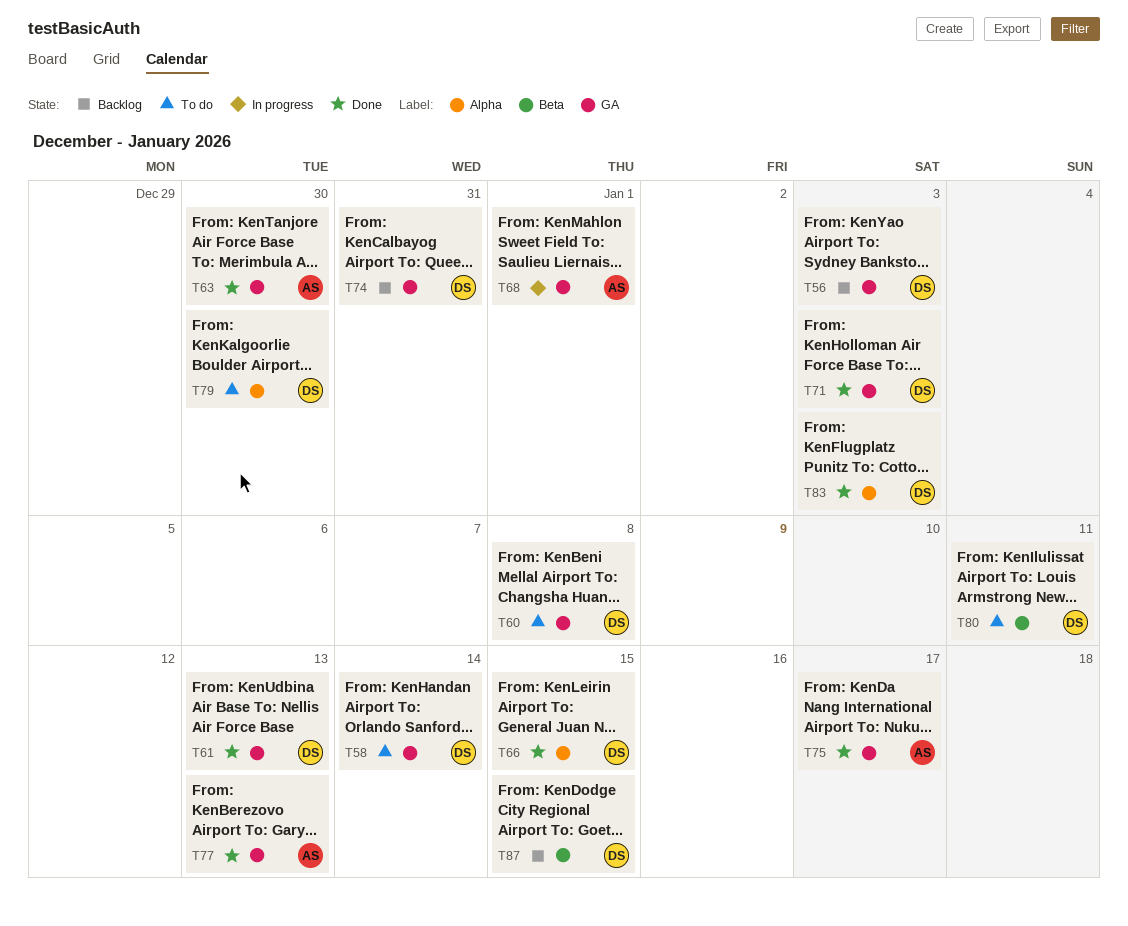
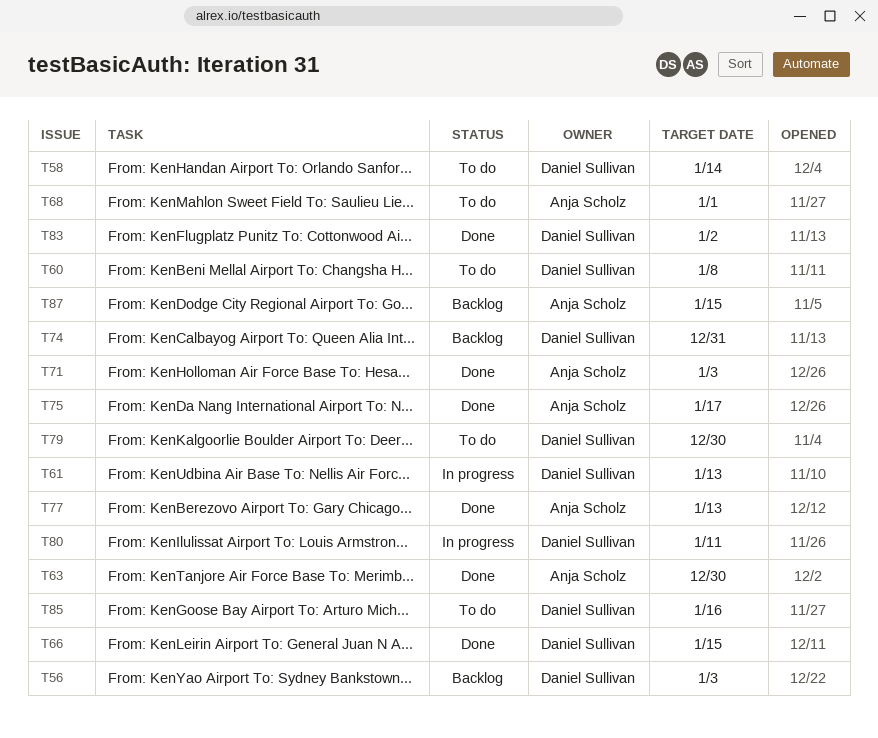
T61, status: Done -> In progress
T68, status: In progress -> To do
T71, owner: Daniel Sullivan -> Anja Scholz
T80, status: To do -> In progress
T83, due: Jan 3 -> Jan 2
T85: none -> present
T87, owner: Daniel Sullivan -> Anja Scholz

